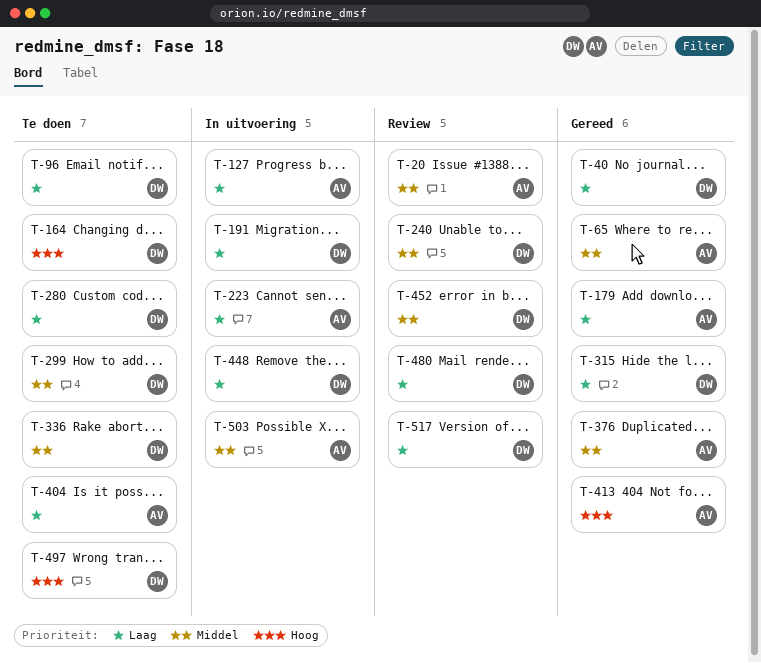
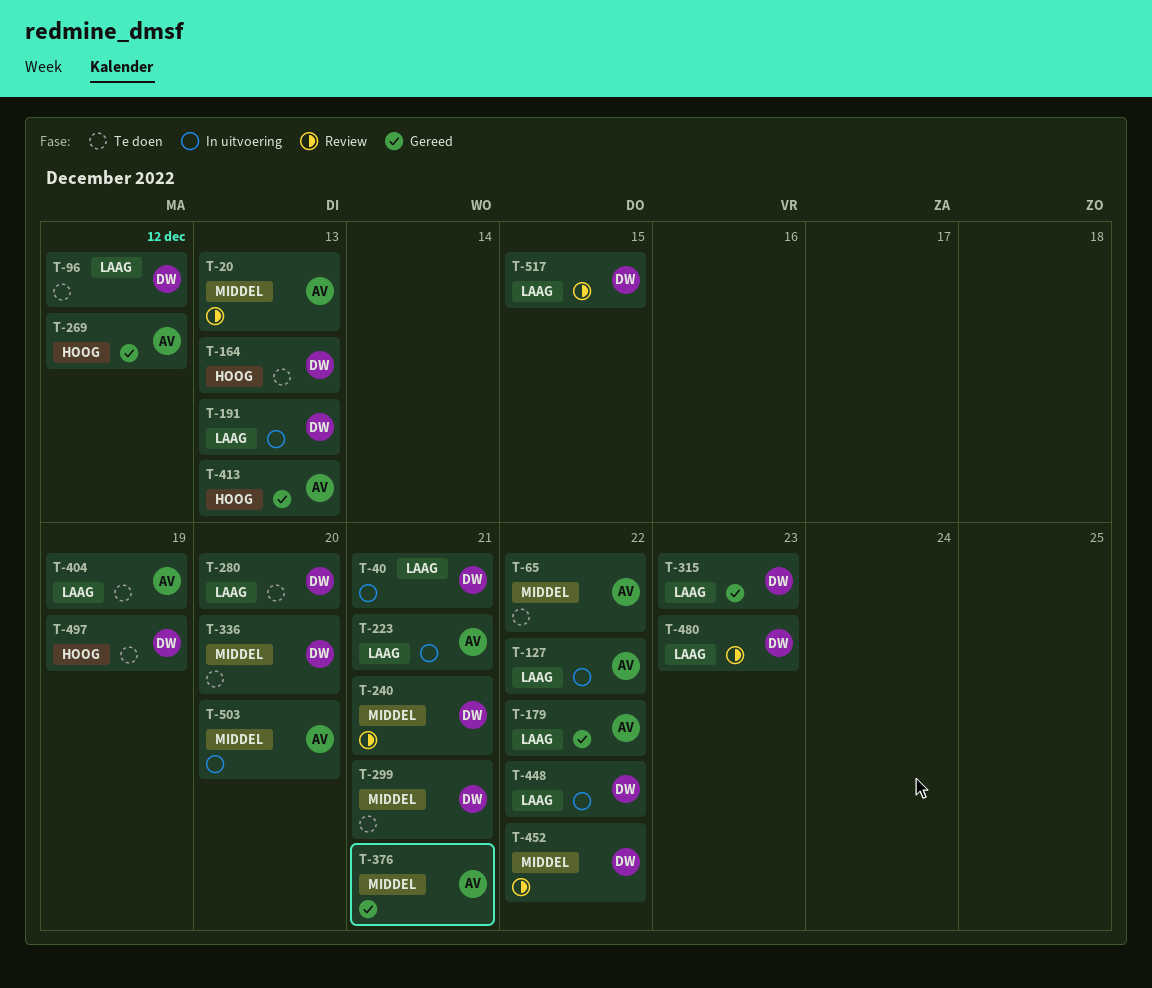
T-40, status: Gereed -> In uitvoering
T-65, status: Gereed -> Te doen
T-269: none -> present

